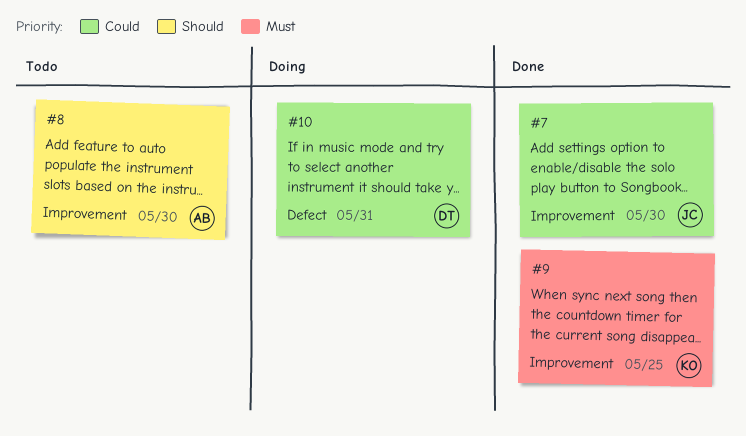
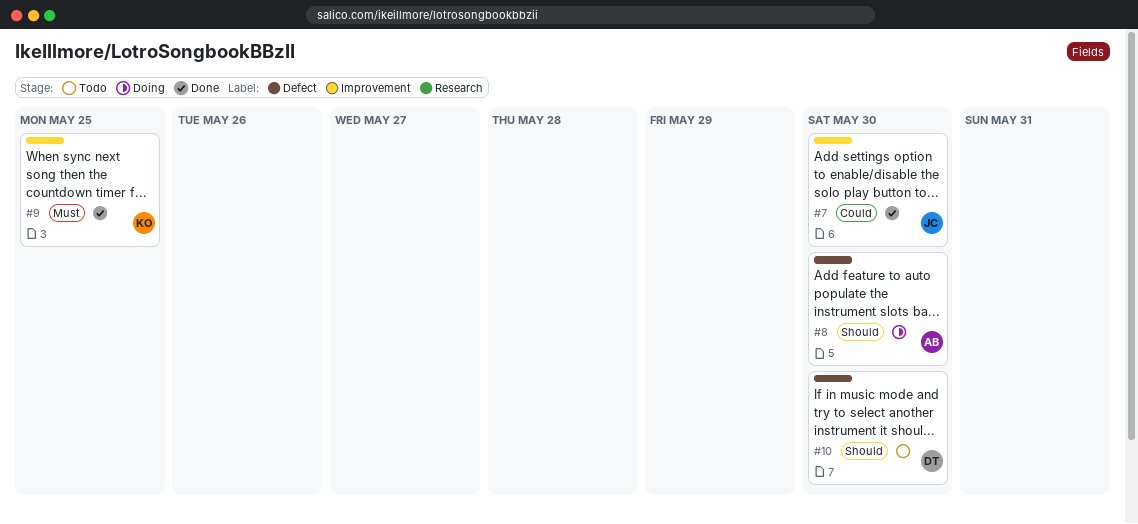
#8, status: Todo -> Doing
#8, label: Improvement -> Defect
#10, status: Doing -> Todo
#10, priority: Could -> Should
#10, due: May 31 -> May 30

